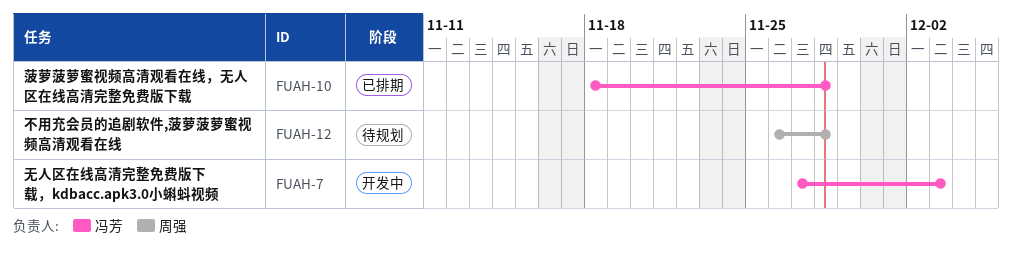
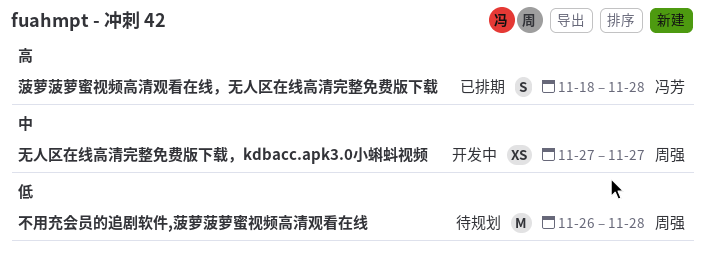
无人区在线高清完整免费版下载，kdbacc.apk3.0小蝌蚪视频, owner: 冯芳 -> 周强
无人区在线高清完整免费版下载，kdbacc.apk3.0小蝌蚪视频, due: Dec 3 -> Nov 27

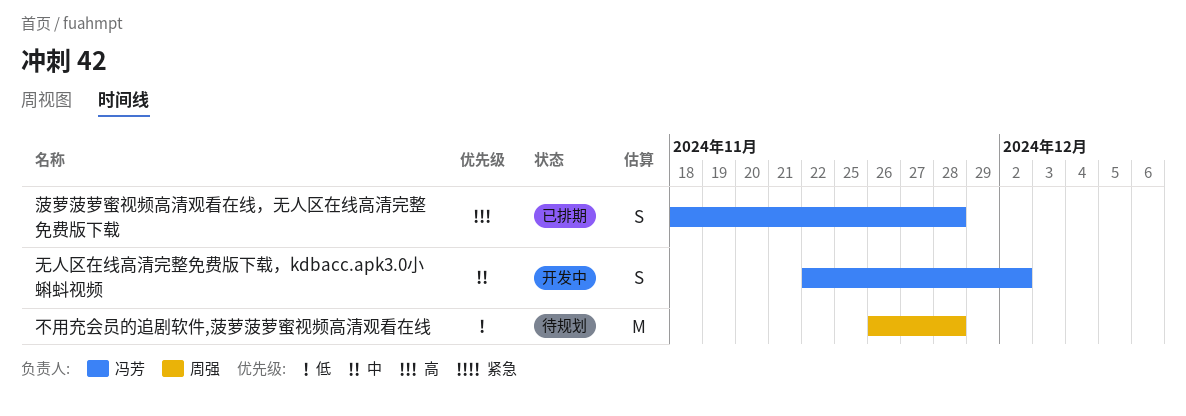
无人区在线高清完整免费版下载，kdbacc.apk3.0小蝌蚪视频, owner: 周强 -> 冯芳
无人区在线高清完整免费版下载，kdbacc.apk3.0小蝌蚪视频, estimate: XS -> S
无人区在线高清完整免费版下载，kdbacc.apk3.0小蝌蚪视频, start: Nov 27 -> Nov 22
无人区在线高清完整免费版下载，kdbacc.apk3.0小蝌蚪视频, due: Nov 27 -> Dec 2

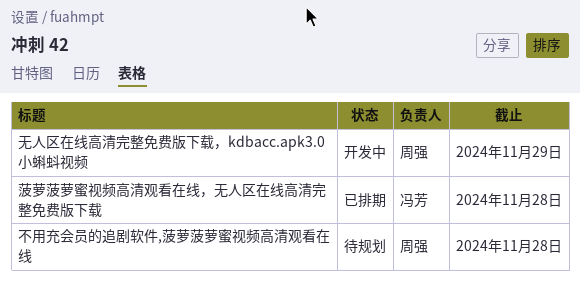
无人区在线高清完整免费版下载，kdbacc.apk3.0小蝌蚪视频, owner: 冯芳 -> 周强
无人区在线高清完整免费版下载，kdbacc.apk3.0小蝌蚪视频, due: Dec 2 -> Nov 29

